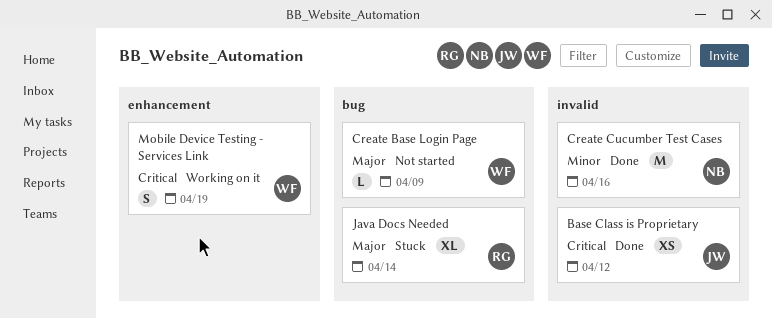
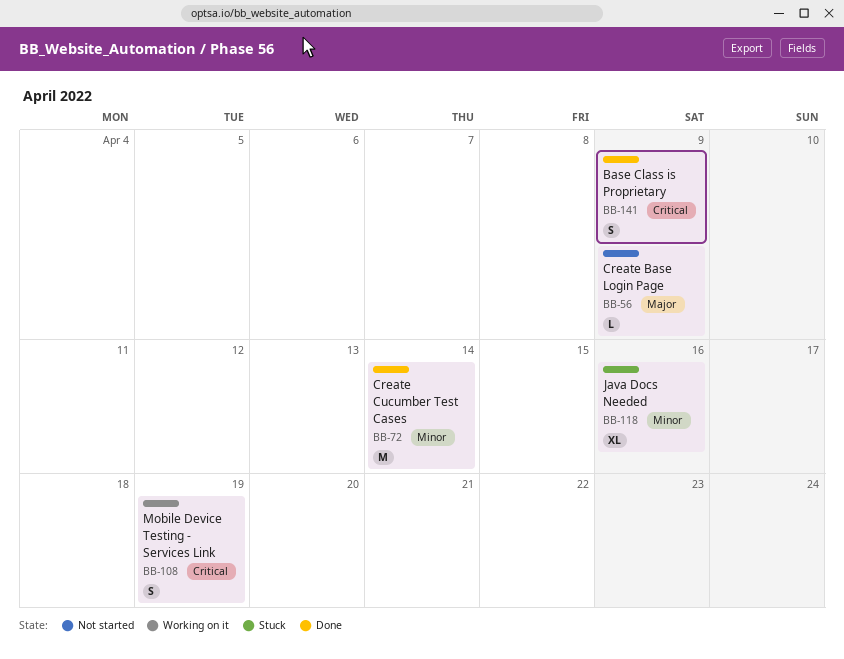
Base Class is Proprietary, estimate: XS -> S
Base Class is Proprietary, due: Apr 12 -> Apr 9
Create Cucumber Test Cases, due: Apr 16 -> Apr 14
Java Docs Needed, priority: Major -> Minor
Java Docs Needed, due: Apr 14 -> Apr 16

